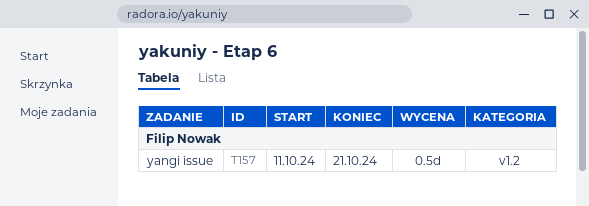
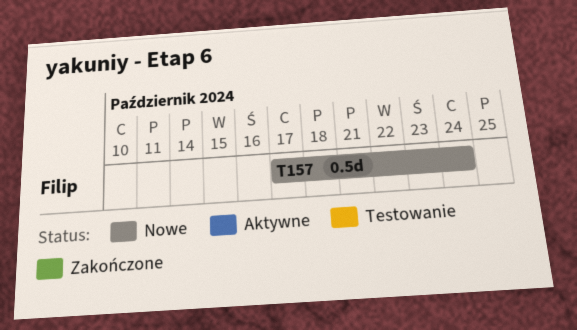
T157, start: Oct 11 -> Oct 17
T157, due: Oct 21 -> Oct 24

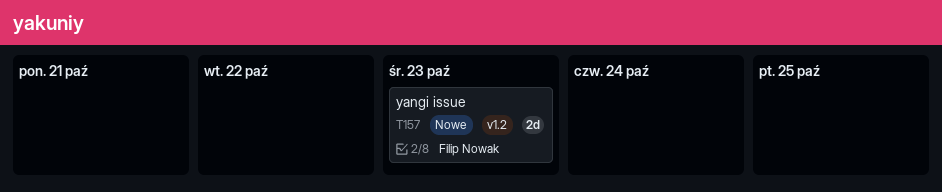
T157, estimate: 0.5d -> 2d
T157, due: Oct 24 -> Oct 23

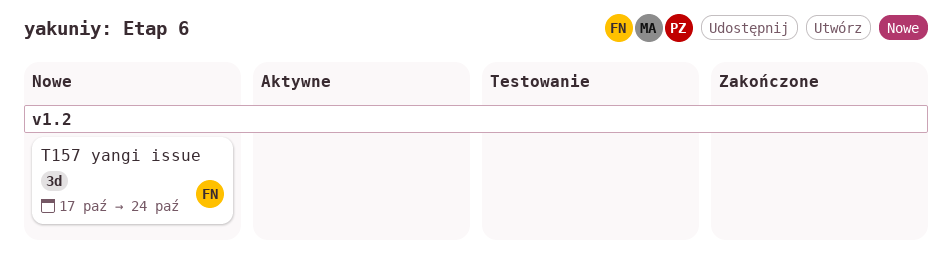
T157, estimate: 2d -> 3d
T157, due: Oct 23 -> Oct 24

